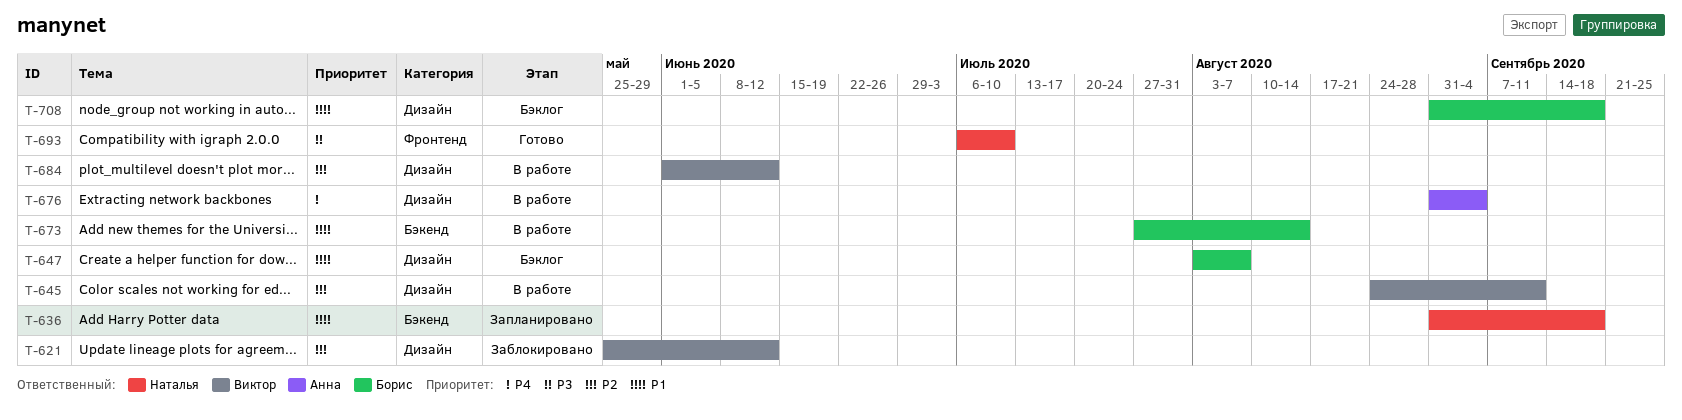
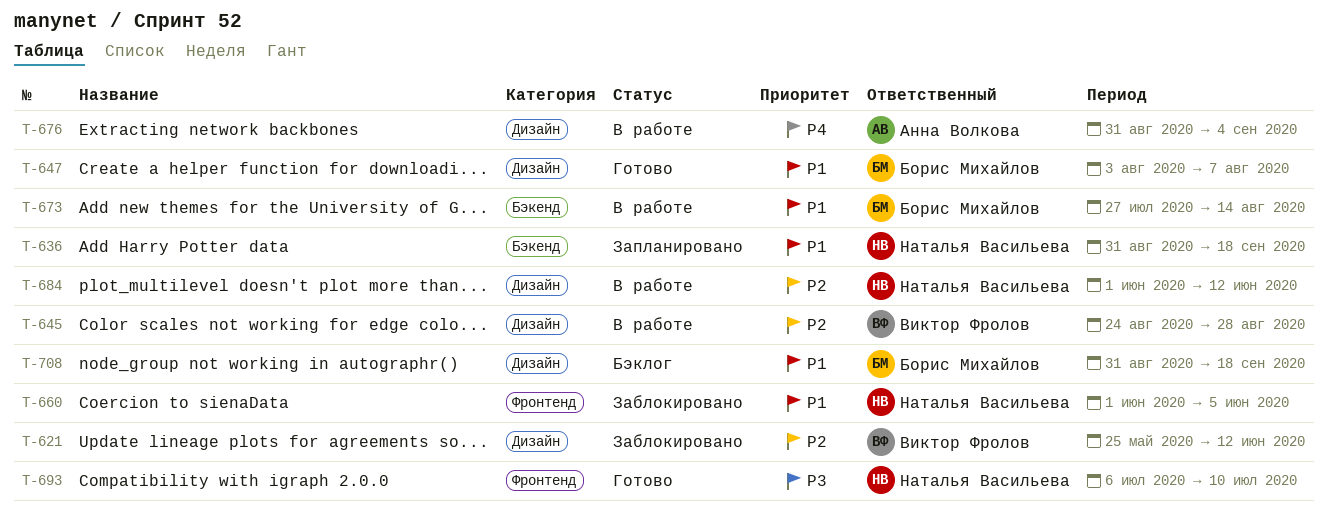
T-645, due: Sep 11 -> Aug 28
T-647, status: Бэклог -> Готово
T-660: none -> present
T-684, owner: Виктор Фролов -> Наталья Васильева

